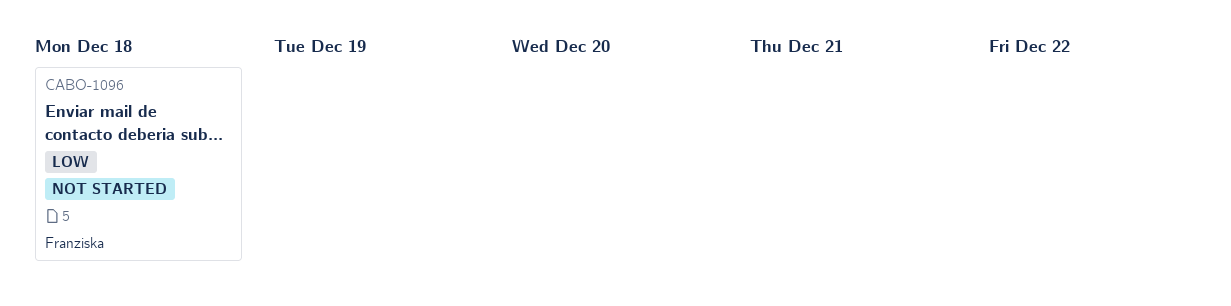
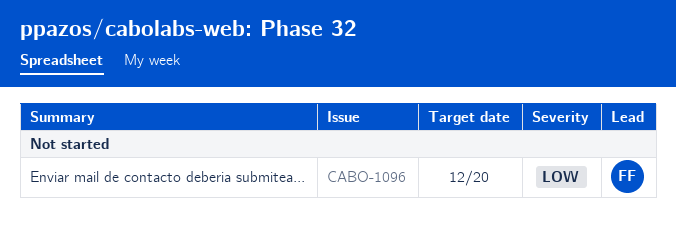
CABO-1096, due: Dec 18 -> Dec 20

